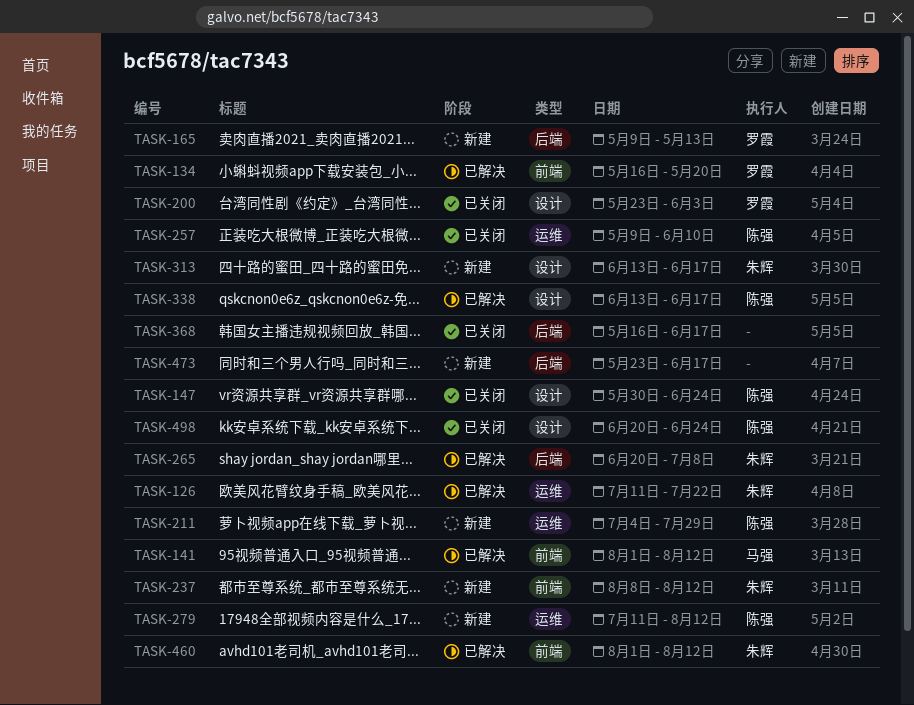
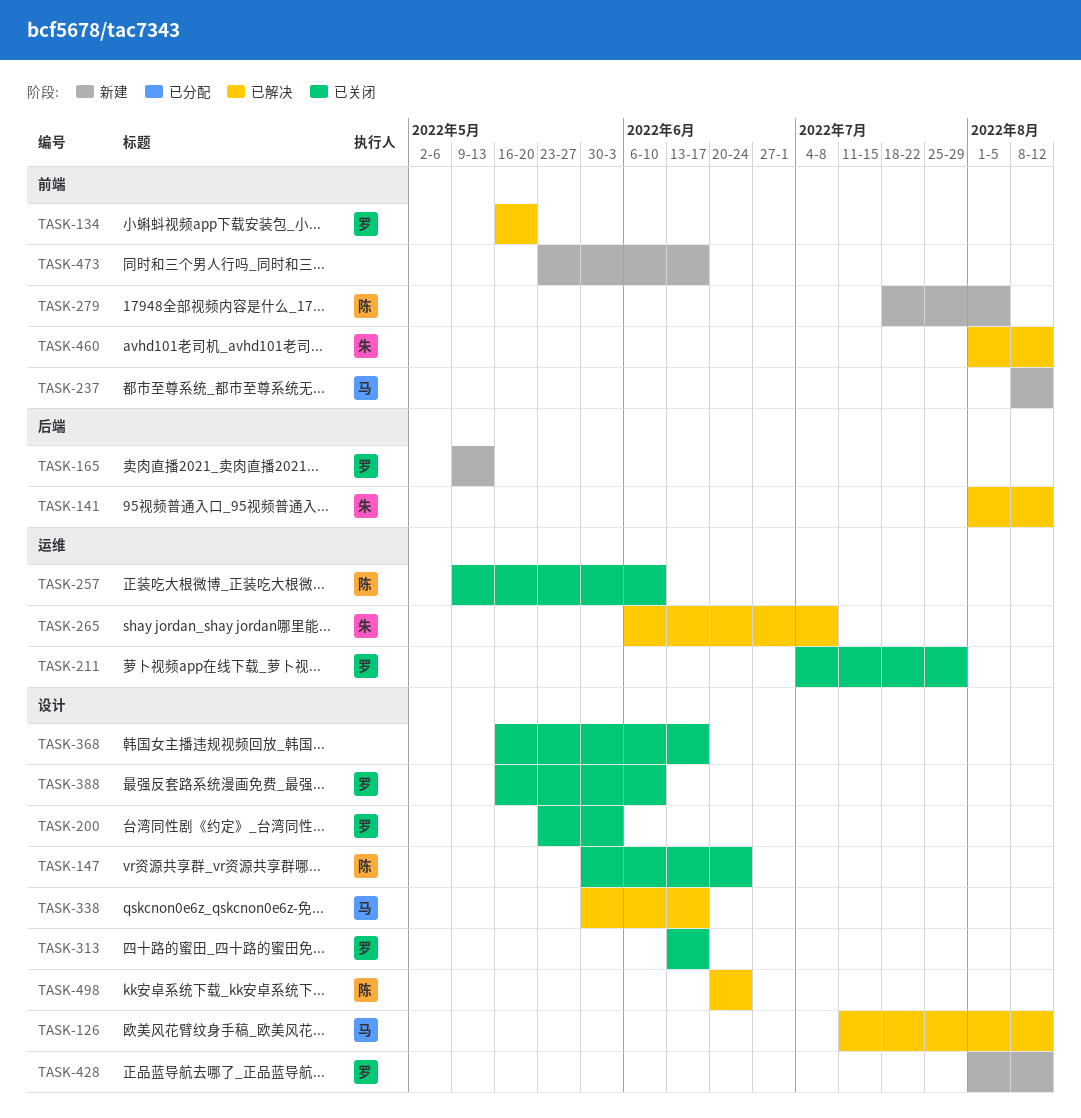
TASK-126, owner: 朱辉 -> 马强
TASK-126, label: 运维 -> 设计
TASK-126, due: Jul 22 -> Aug 12
TASK-141, owner: 马强 -> 朱辉
TASK-141, label: 前端 -> 后端
TASK-211, status: 新建 -> 已关闭
TASK-211, owner: 陈强 -> 罗霞
TASK-237, owner: 朱辉 -> 马强
TASK-265, label: 后端 -> 运维
TASK-265, start: Jun 20 -> Jun 6
TASK-279, label: 运维 -> 前端
TASK-279, start: Jul 11 -> Jul 18
TASK-279, due: Aug 12 -> Aug 5
TASK-313, status: 新建 -> 已关闭
TASK-313, owner: 朱辉 -> 罗霞
TASK-338, owner: 陈强 -> 马强
TASK-338, start: Jun 13 -> May 30
TASK-368, label: 后端 -> 设计
TASK-388: none -> present
TASK-428: none -> present
TASK-473, label: 后端 -> 前端
TASK-498, status: 已关闭 -> 已解决

